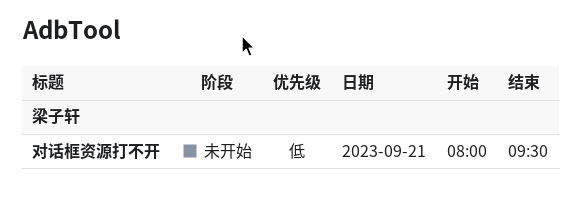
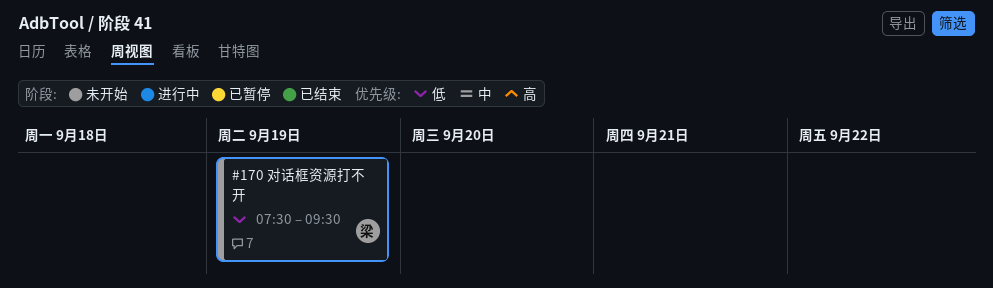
对话框资源打不开, day: Sep 21 -> Sep 19
对话框资源打不开, begins: 08:00 -> 07:30

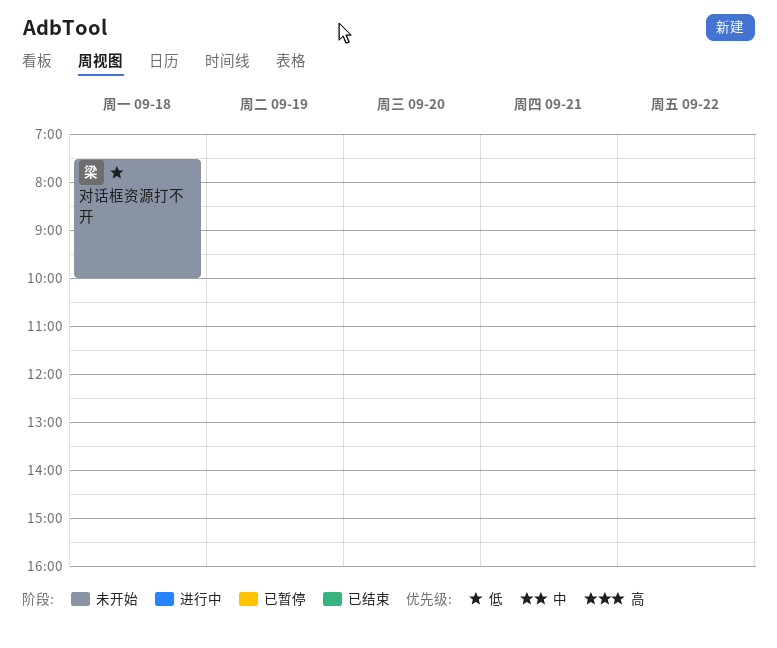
对话框资源打不开, day: Sep 19 -> Sep 18
对话框资源打不开, ends: 09:30 -> 10:00

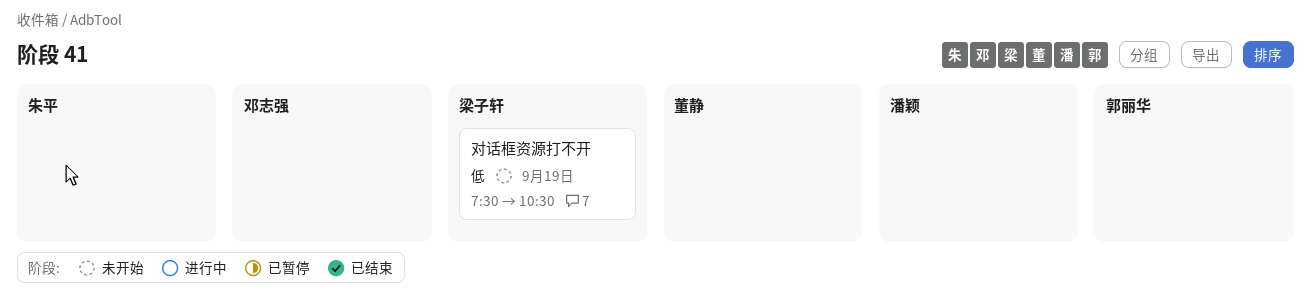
对话框资源打不开, day: Sep 18 -> Sep 19
对话框资源打不开, ends: 10:00 -> 10:30

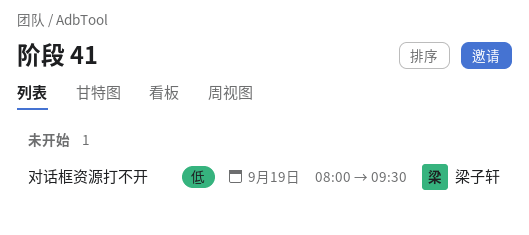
对话框资源打不开, begins: 07:30 -> 08:00
对话框资源打不开, ends: 10:30 -> 09:30

